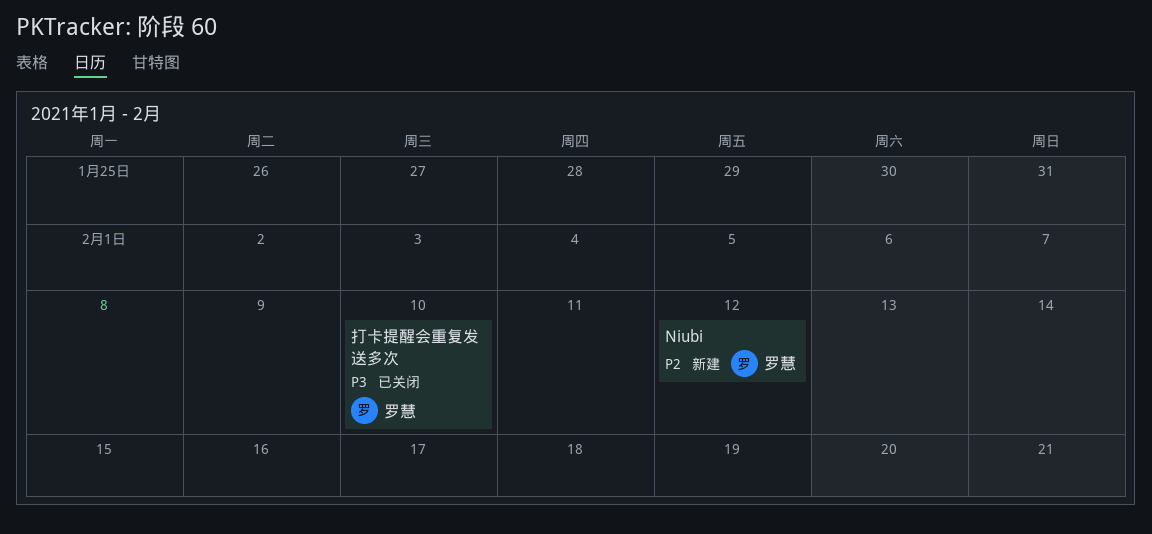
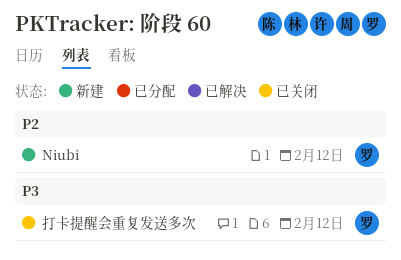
打卡提醒会重复发送多次, due: Feb 10 -> Feb 12

